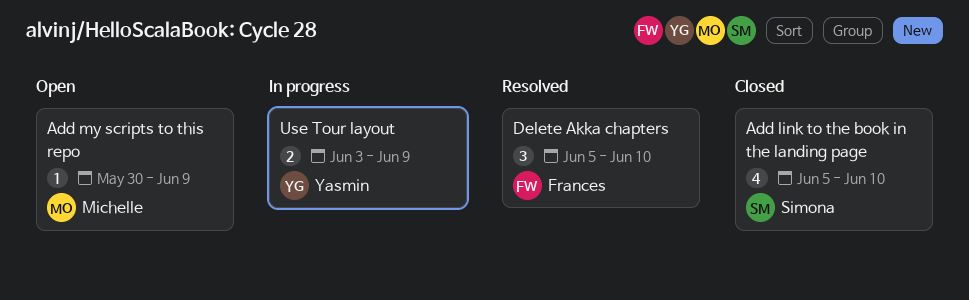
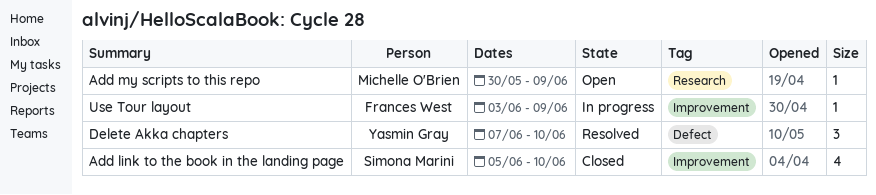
Delete Akka chapters, owner: Frances West -> Yasmin Gray
Delete Akka chapters, start: Jun 5 -> Jun 7
Use Tour layout, owner: Yasmin Gray -> Frances West
Use Tour layout, estimate: 2 -> 1

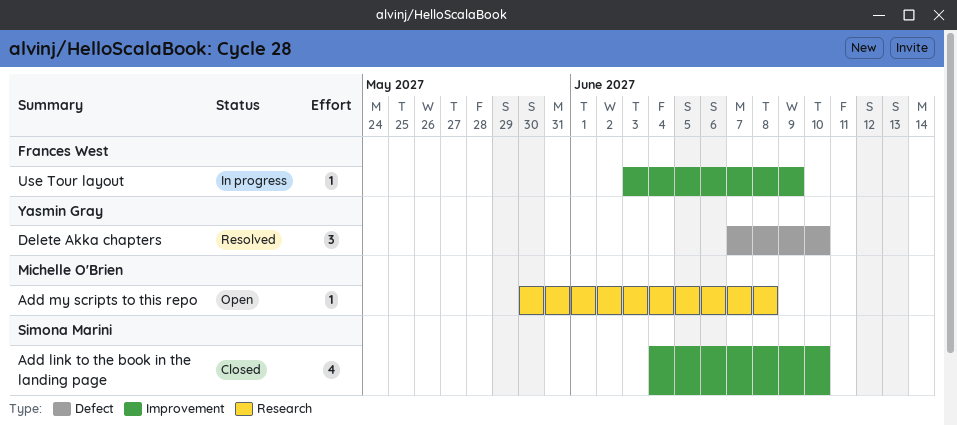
Add link to the book in the landing page, start: Jun 5 -> Jun 4
Add my scripts to this repo, due: Jun 9 -> Jun 8

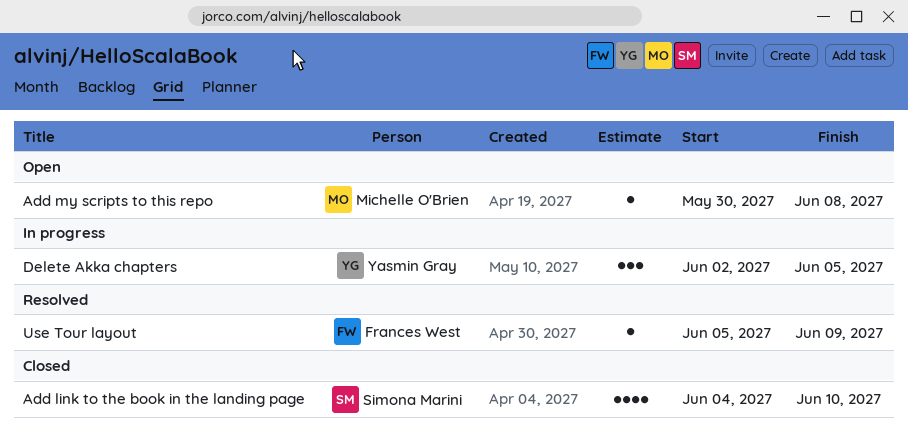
Delete Akka chapters, status: Resolved -> In progress
Delete Akka chapters, start: Jun 7 -> Jun 2
Delete Akka chapters, due: Jun 10 -> Jun 5
Use Tour layout, status: In progress -> Resolved
Use Tour layout, start: Jun 3 -> Jun 5

